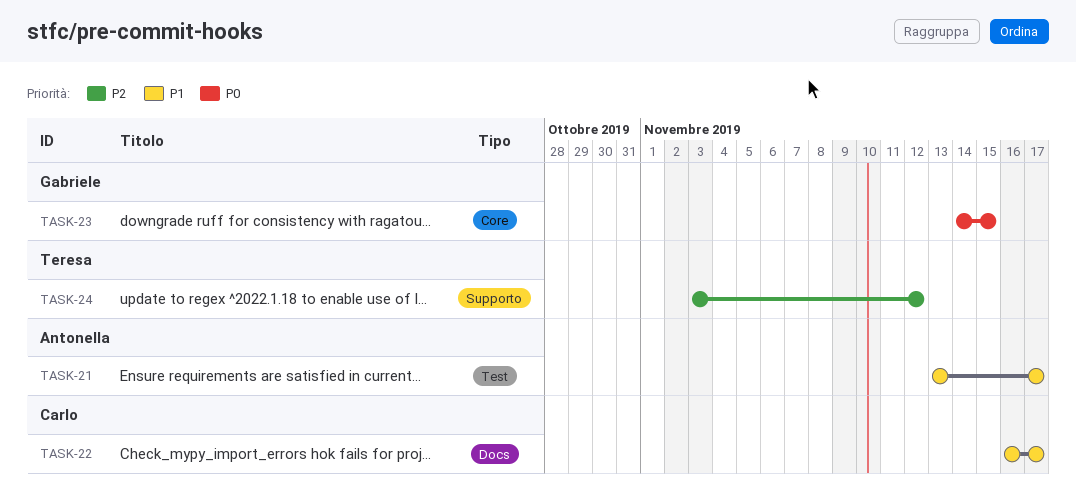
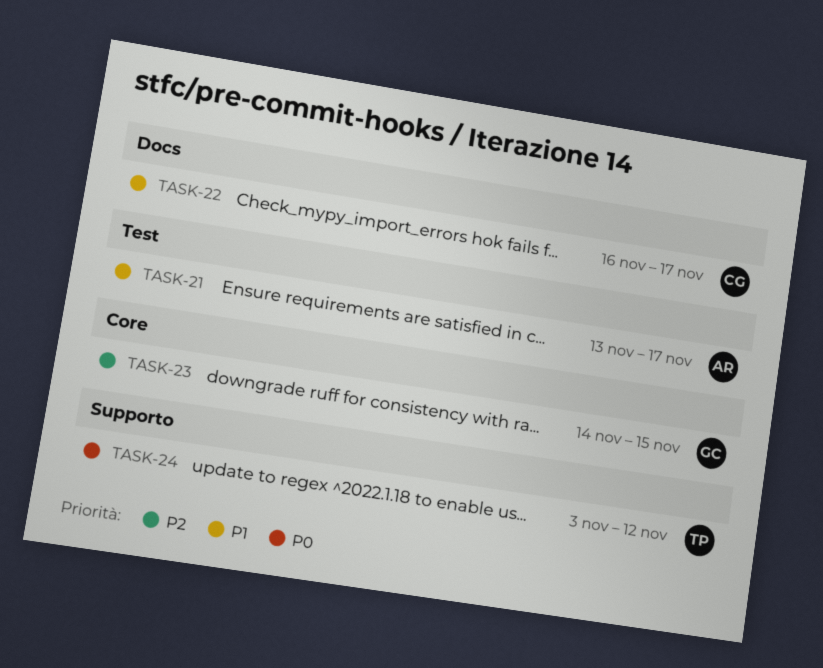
TASK-23, priority: P0 -> P2
TASK-24, priority: P2 -> P0

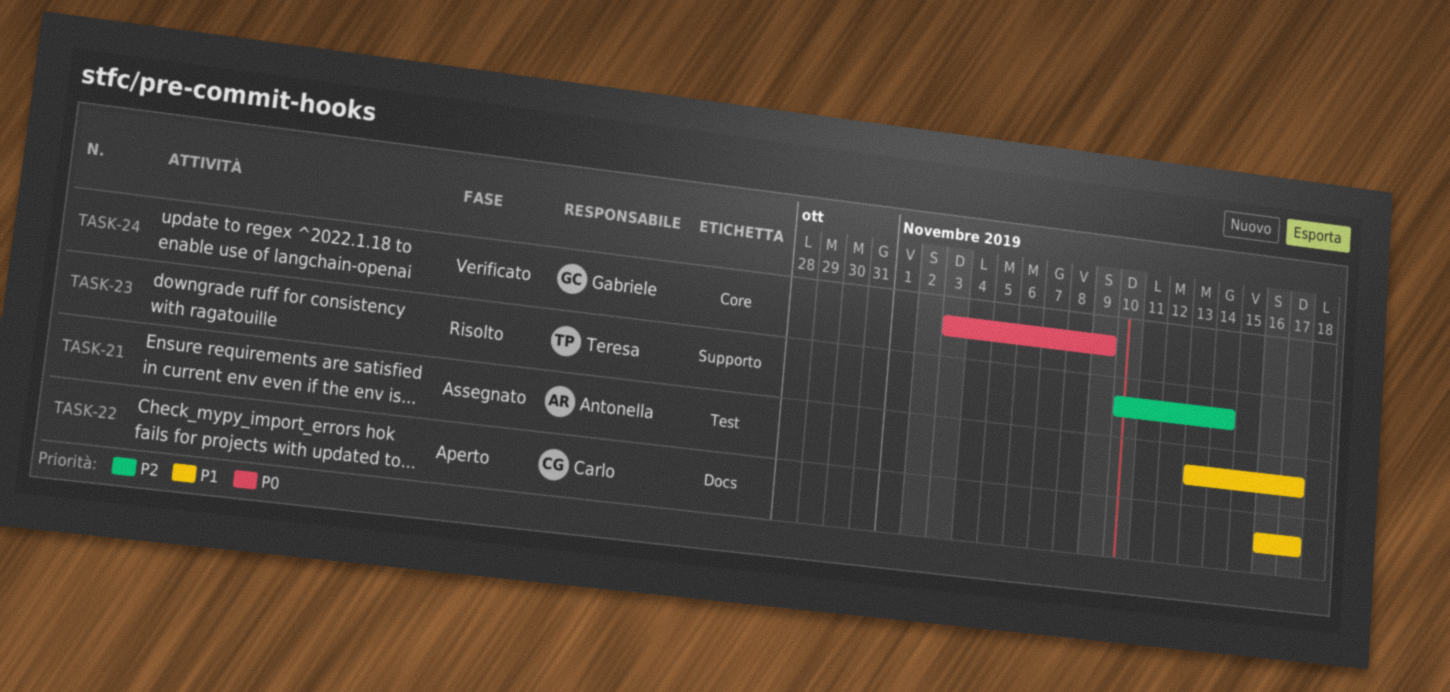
TASK-23, owner: Gabriele -> Teresa
TASK-23, label: Core -> Supporto
TASK-23, start: Nov 14 -> Nov 10
TASK-23, due: Nov 15 -> Nov 14
TASK-24, owner: Teresa -> Gabriele
TASK-24, label: Supporto -> Core
TASK-24, due: Nov 12 -> Nov 9

